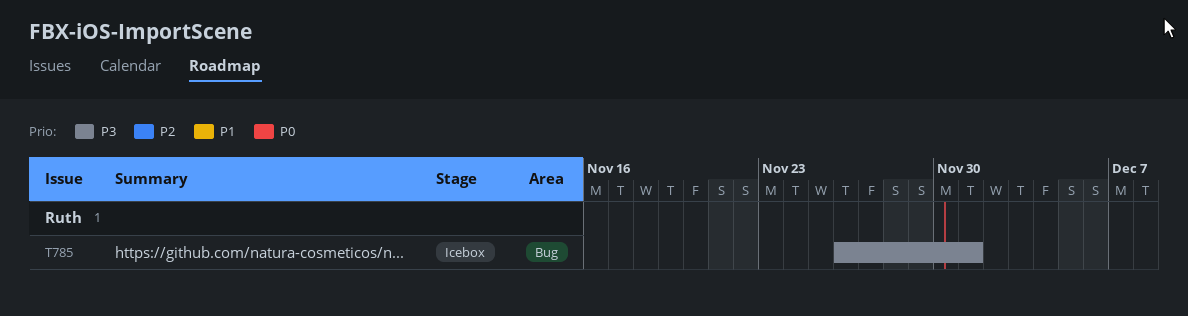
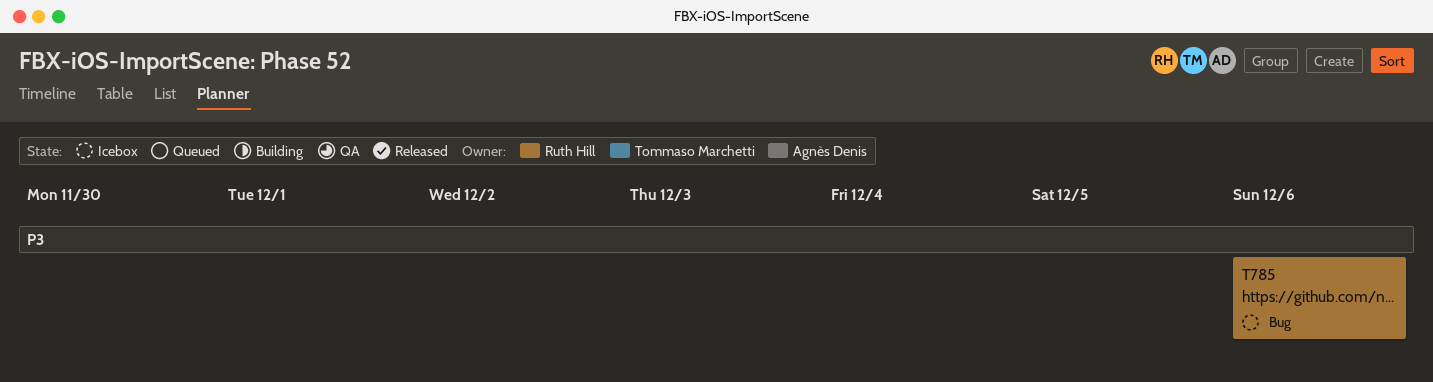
T785, due: Dec 1 -> Dec 6

